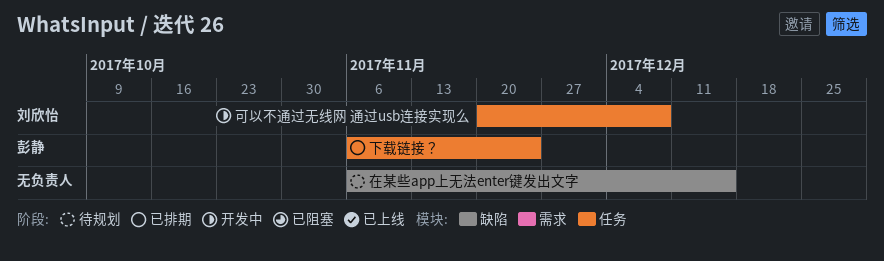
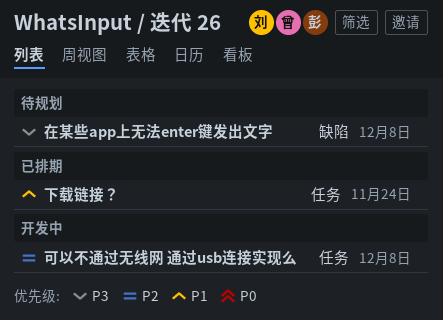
在某些app上无法enter键发出文字, due: Dec 15 -> Dec 8

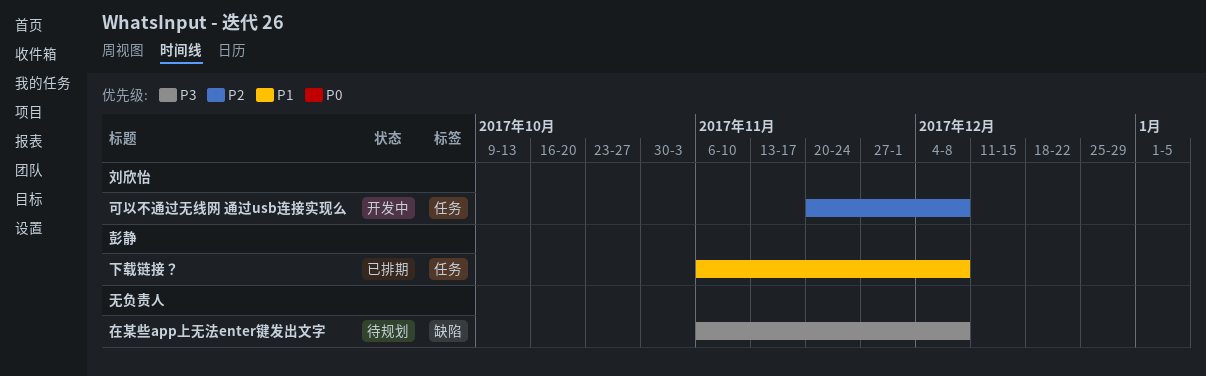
下载链接？, due: Nov 24 -> Dec 8

